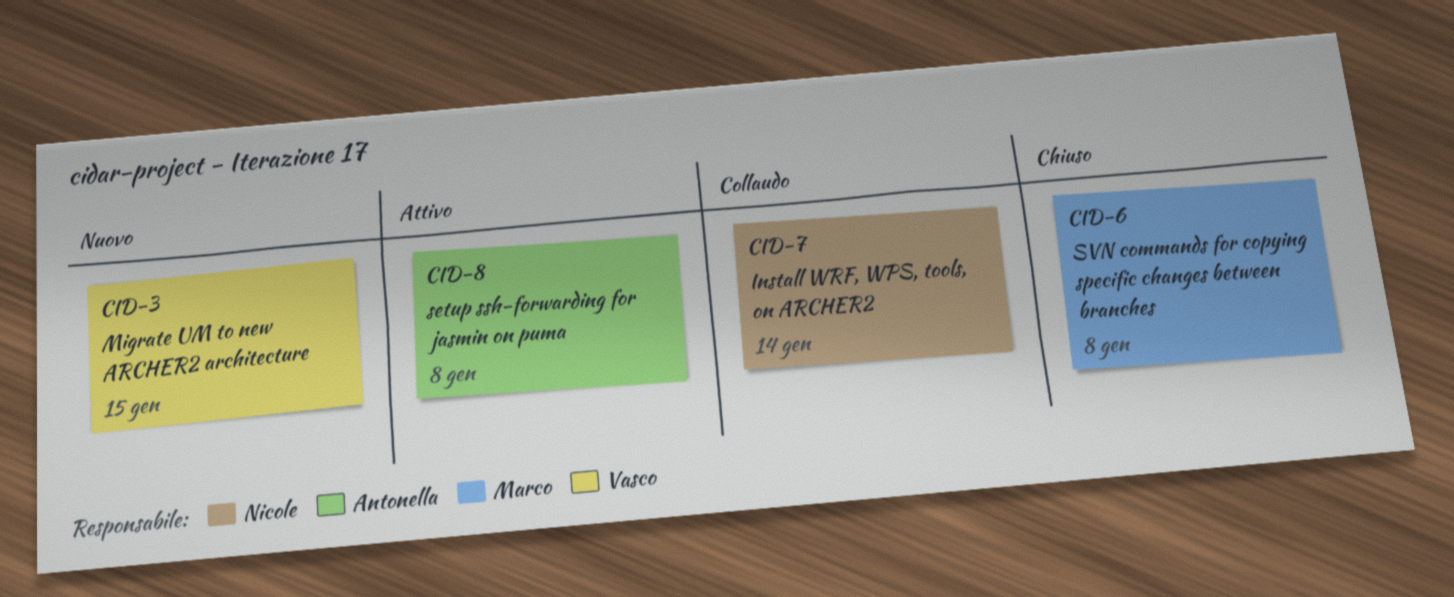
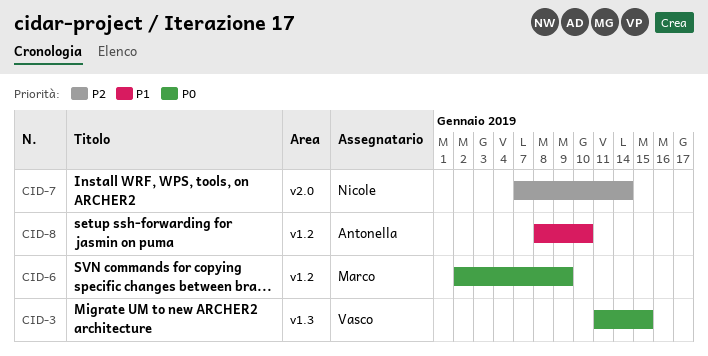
CID-6, due: Jan 8 -> Jan 9
CID-8, due: Jan 8 -> Jan 10

